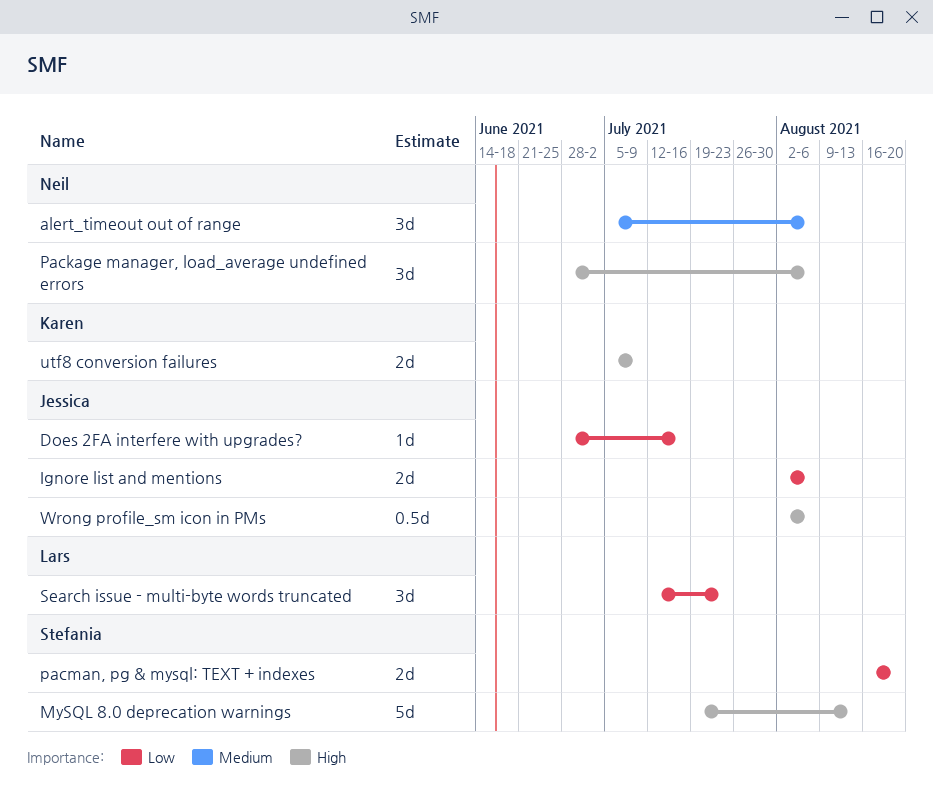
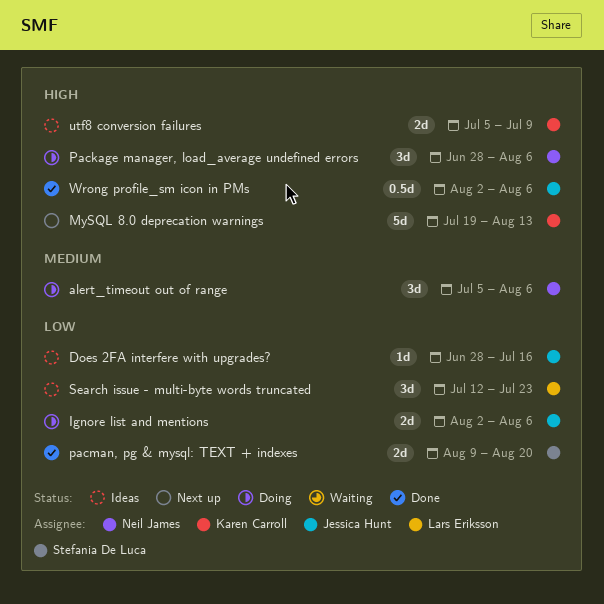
MySQL 8.0 deprecation warnings, owner: Stefania De Luca -> Karen Carroll
pacman, pg & mysql: TEXT + indexes, start: Aug 16 -> Aug 9

